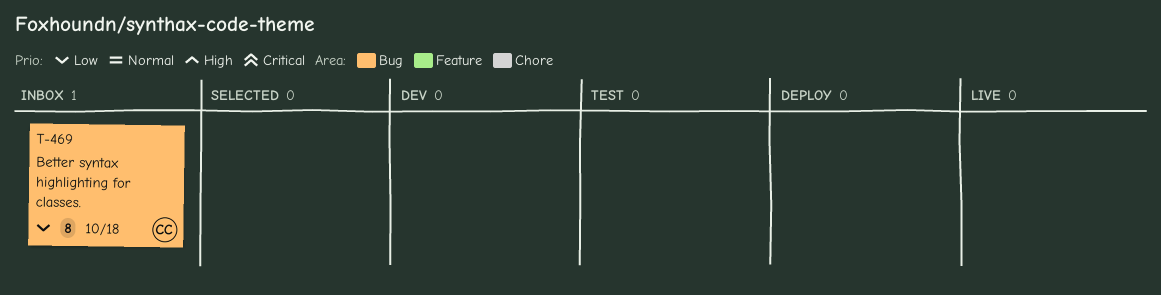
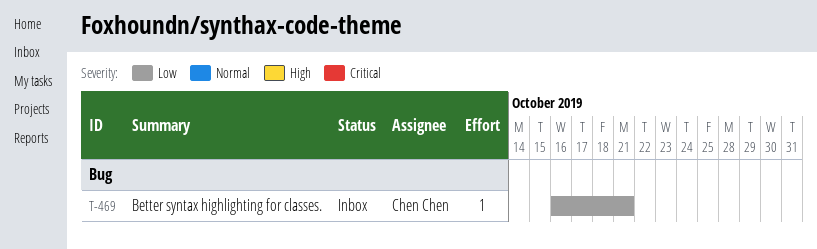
T-469, estimate: 8 -> 1
T-469, due: Oct 18 -> Oct 21

